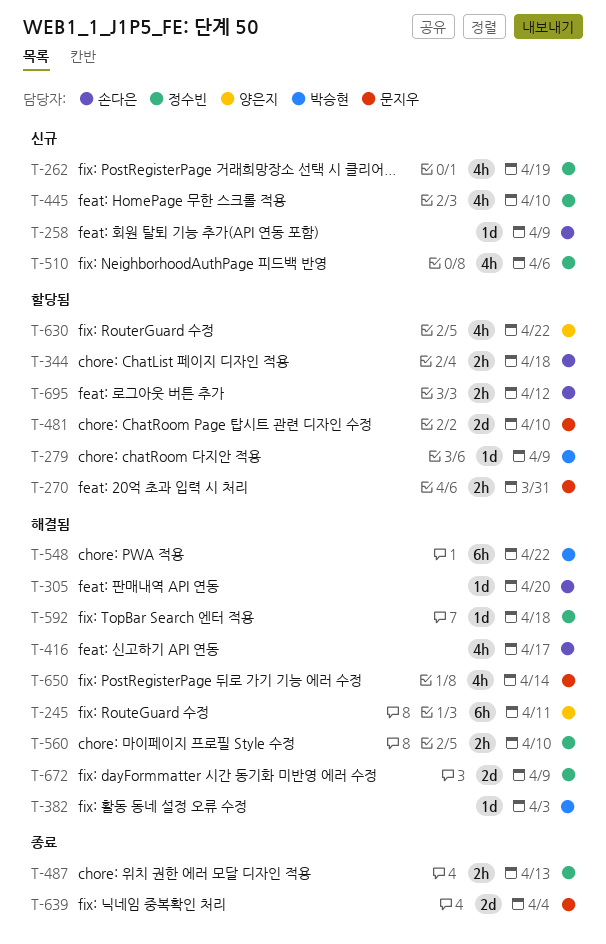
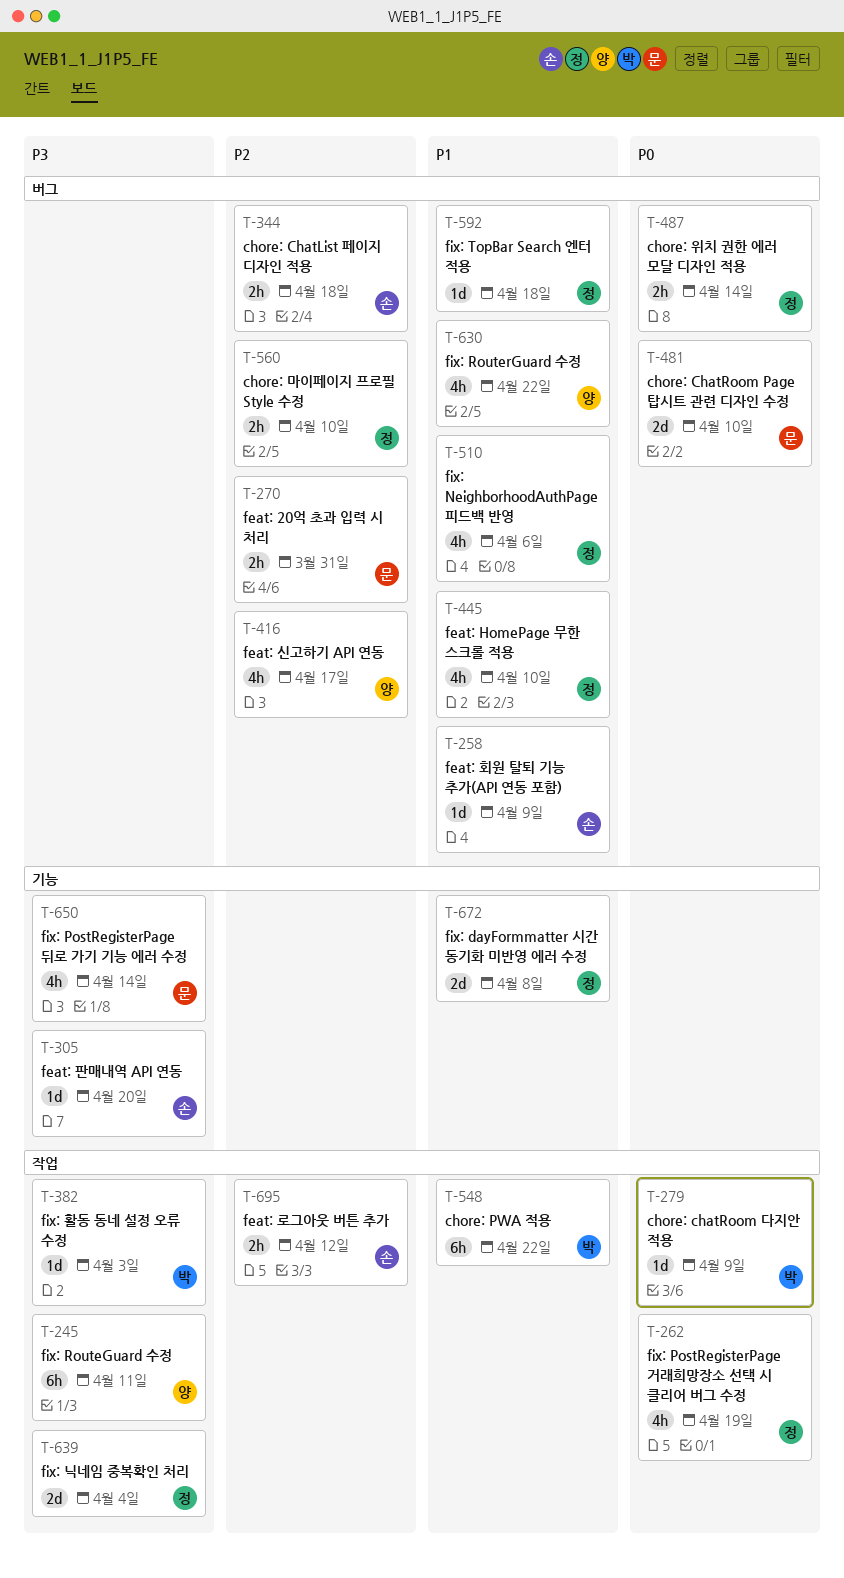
T-416, owner: 손다은 -> 양은지
T-487, due: Apr 13 -> Apr 14
T-639, owner: 문지우 -> 정수빈
T-672, due: Apr 9 -> Apr 8

